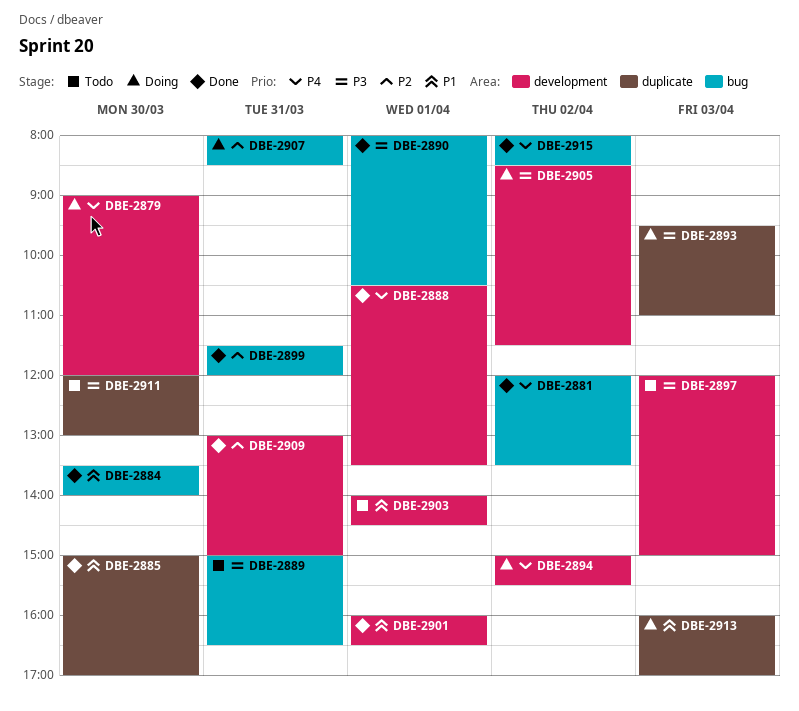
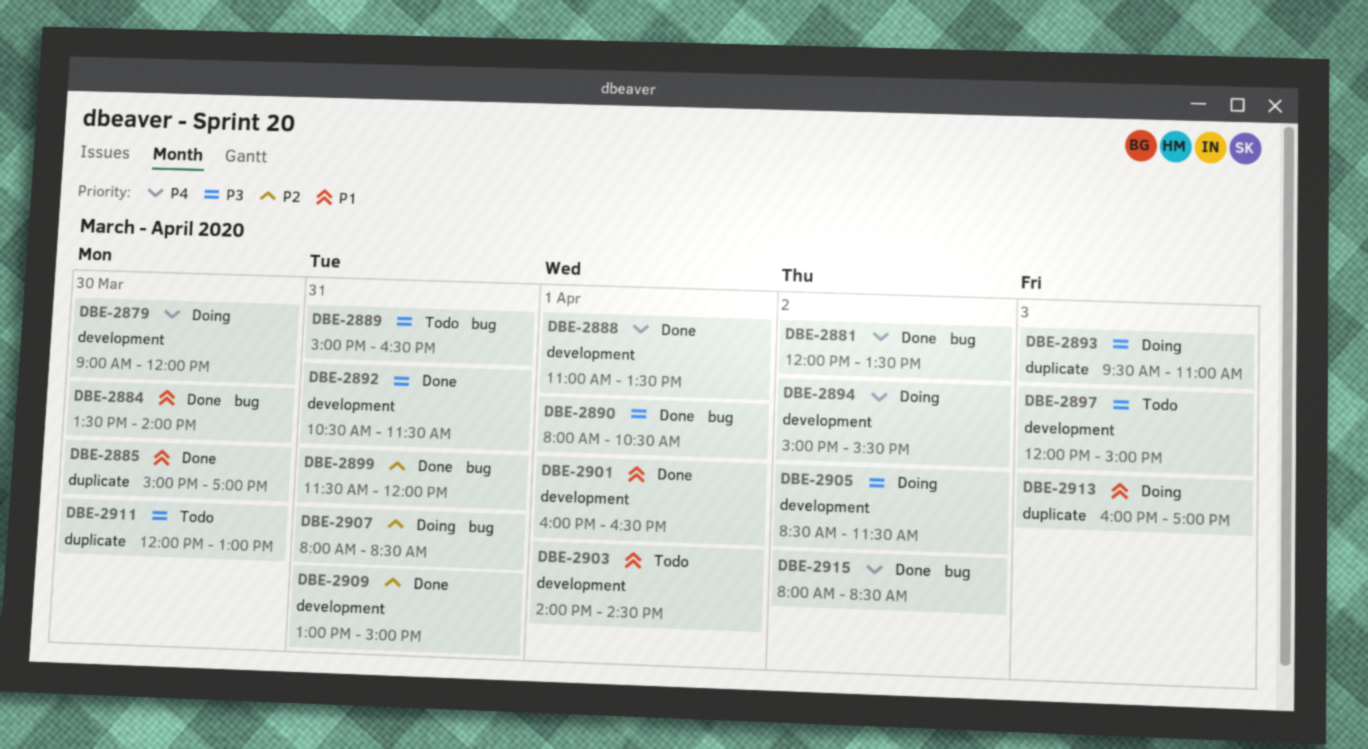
DBE-2888, begins: 10:30 -> 11:00
DBE-2892: none -> present

